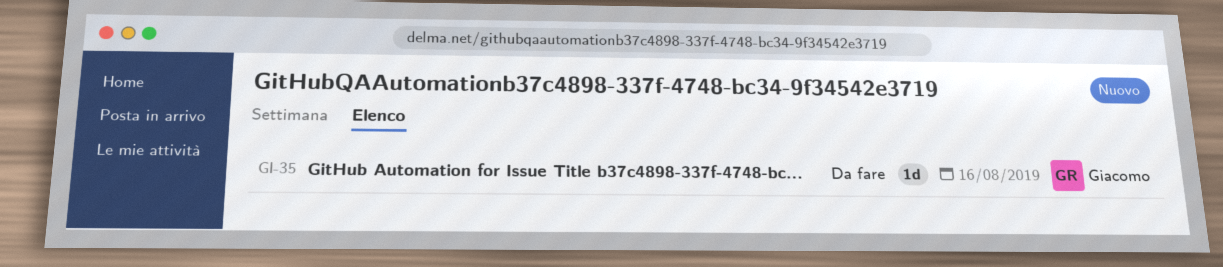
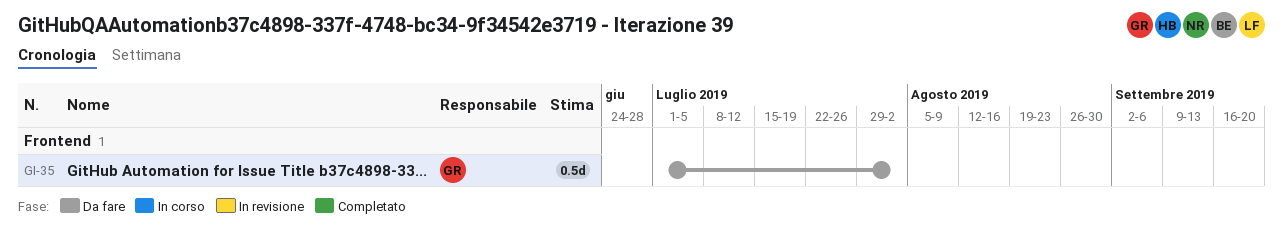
GI-35, estimate: 1d -> 0.5d
GI-35, due: Aug 16 -> Aug 2

